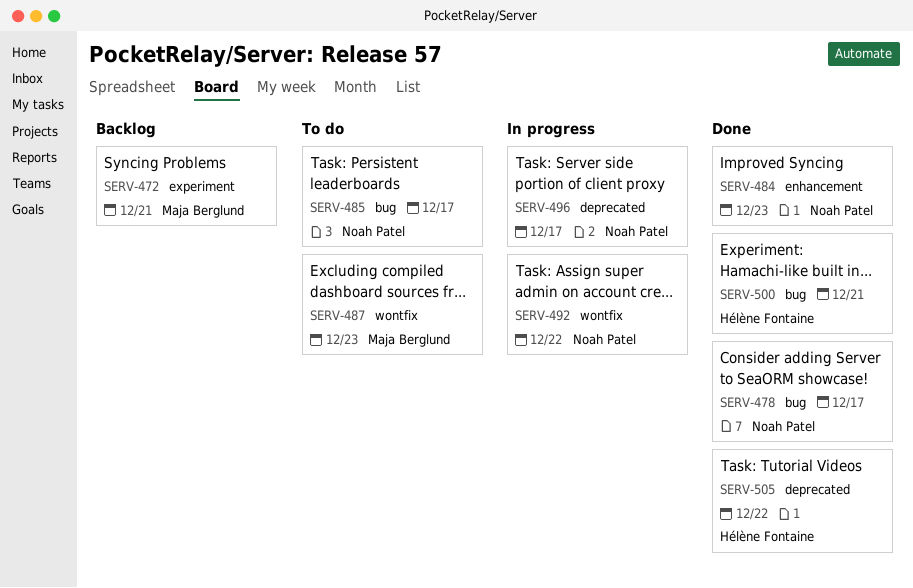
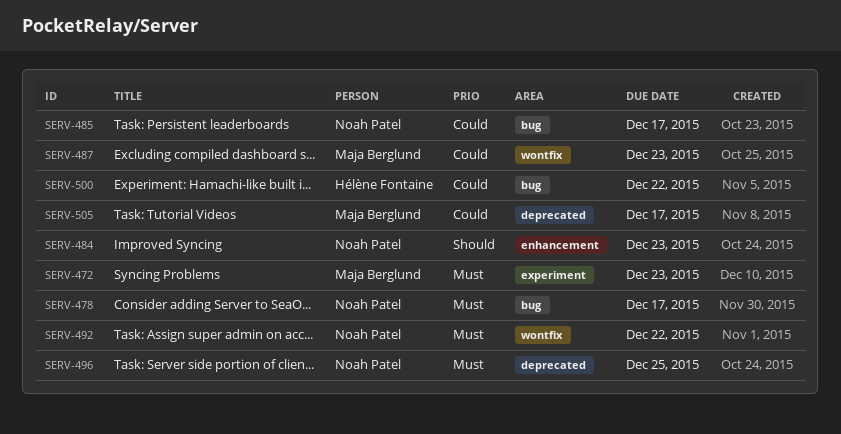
SERV-472, due: Dec 21 -> Dec 23
SERV-496, due: Dec 17 -> Dec 25
SERV-500, due: Dec 21 -> Dec 22
SERV-505, owner: Hélène Fontaine -> Maja Berglund
SERV-505, due: Dec 22 -> Dec 17

